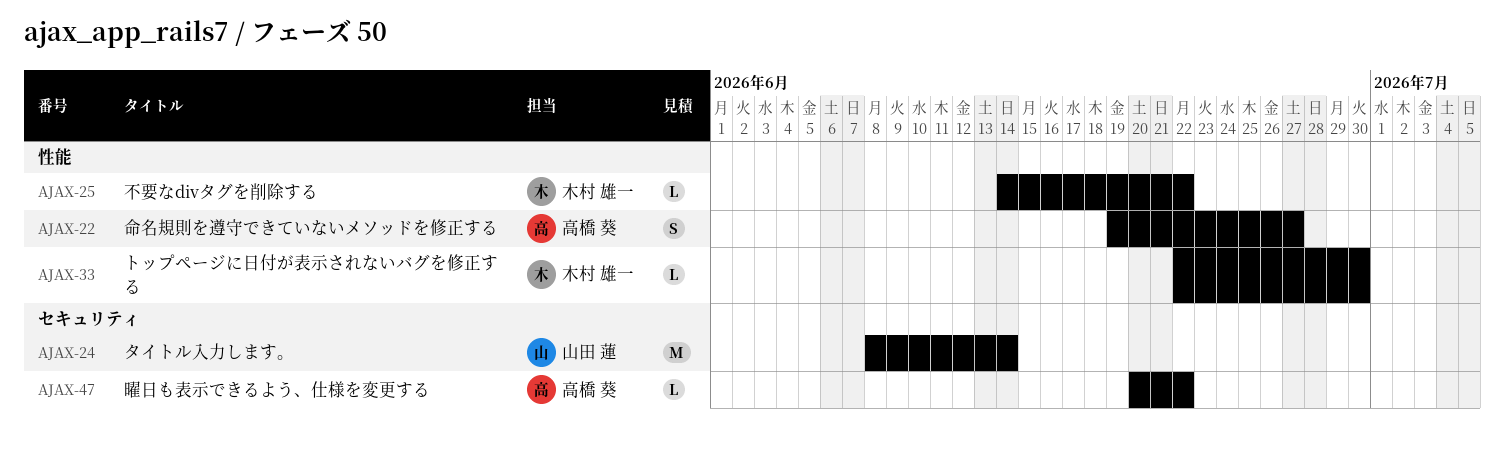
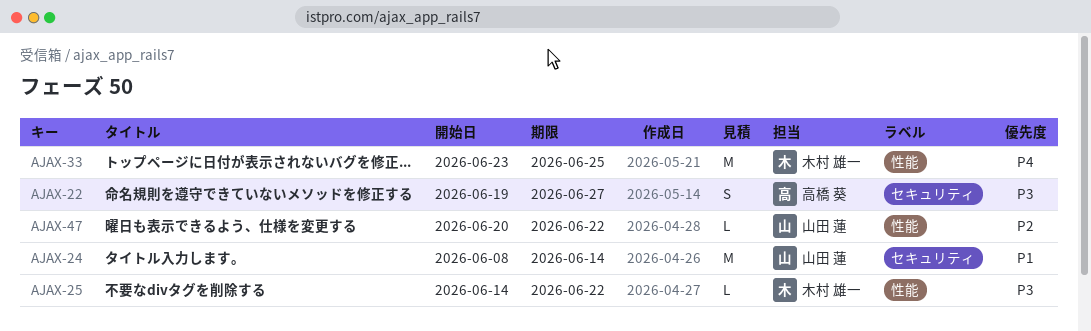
AJAX-22, label: 性能 -> セキュリティ
AJAX-33, estimate: L -> M
AJAX-33, start: Jun 22 -> Jun 23
AJAX-33, due: Jun 30 -> Jun 25
AJAX-47, owner: 高橋 葵 -> 山田 蓮
AJAX-47, label: セキュリティ -> 性能

